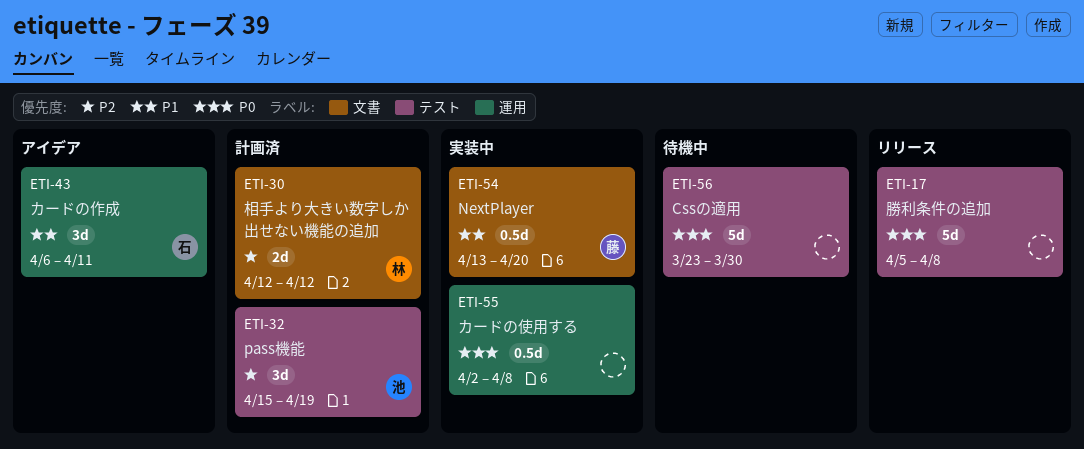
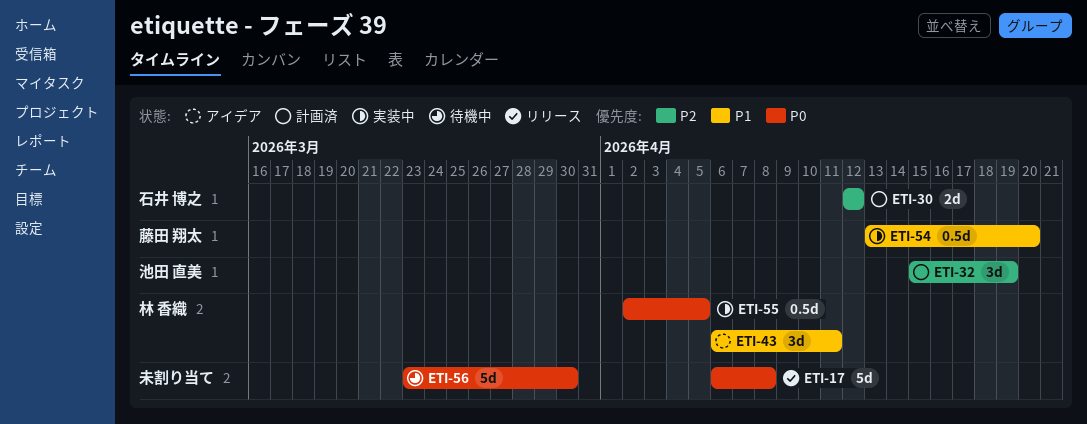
ETI-17, start: Apr 5 -> Apr 6
ETI-30, owner: 林 香織 -> 石井 博之
ETI-43, owner: 石井 博之 -> 林 香織
ETI-55, owner: none -> 林 香織
ETI-55, due: Apr 8 -> Apr 5

